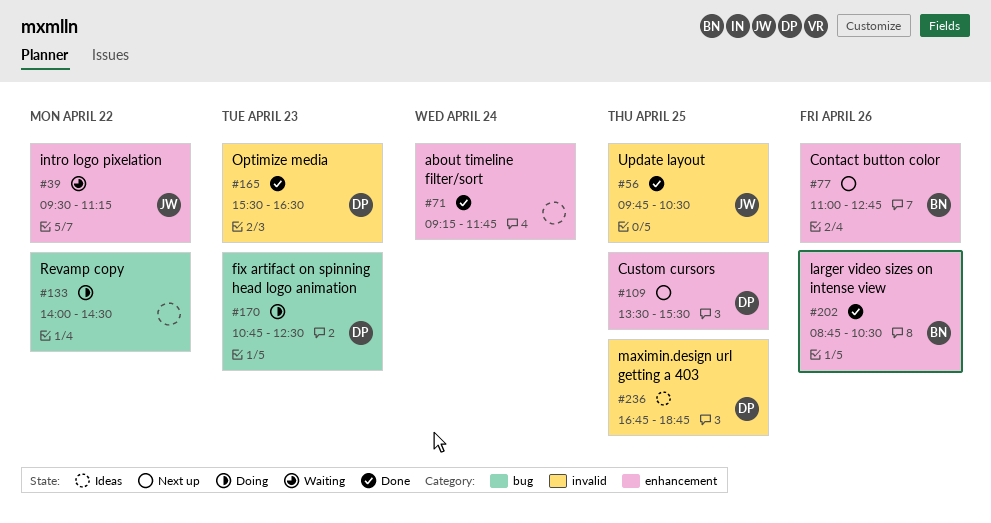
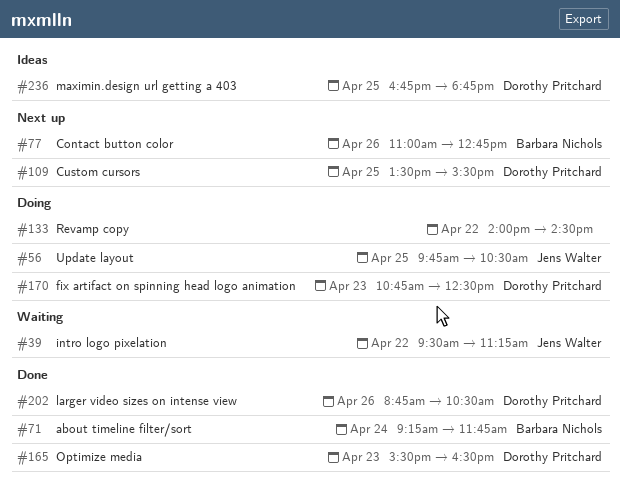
#56, status: Done -> Doing
#71, owner: none -> Barbara Nichols
#202, owner: Barbara Nichols -> Dorothy Pritchard

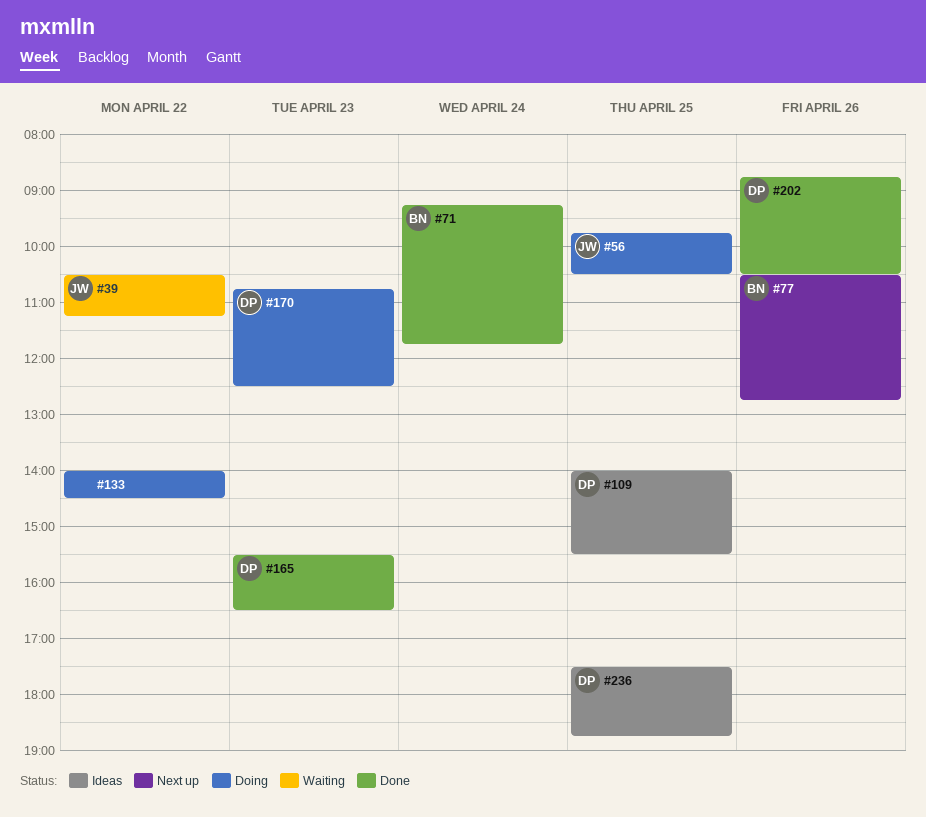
#39, begins: 09:30 -> 10:30
#77, begins: 11:00 -> 10:30
#109, status: Next up -> Ideas
#109, begins: 13:30 -> 14:00
#236, begins: 16:45 -> 17:30

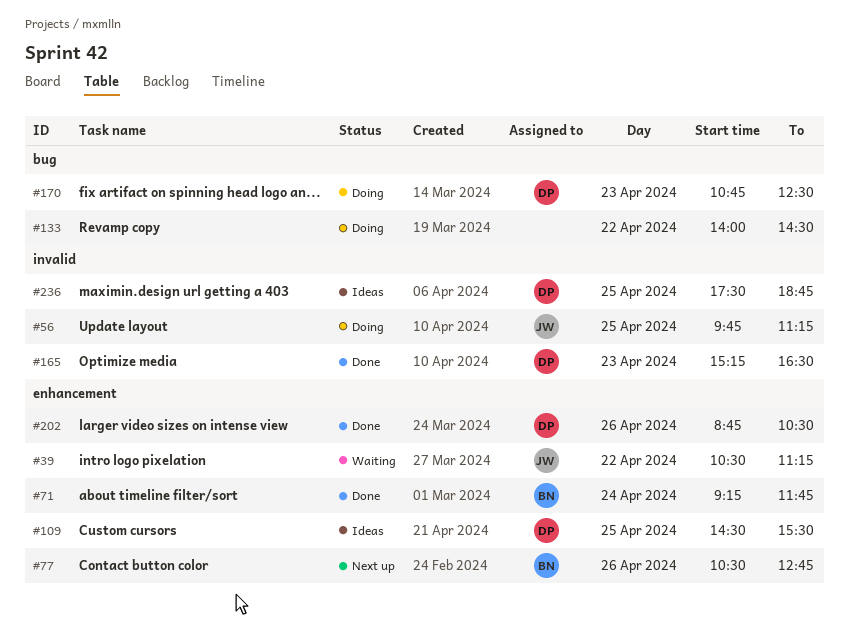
#56, ends: 10:30 -> 11:15
#109, begins: 14:00 -> 14:30
#165, begins: 15:30 -> 15:15

